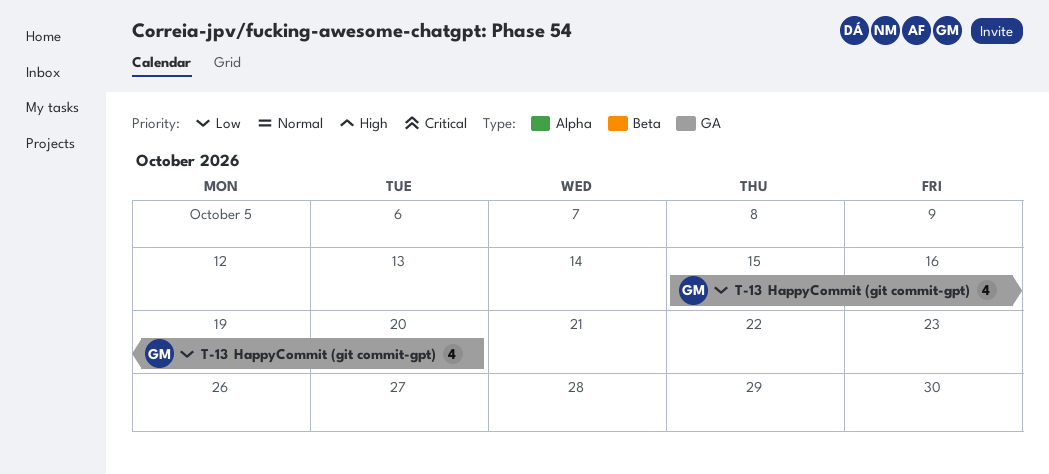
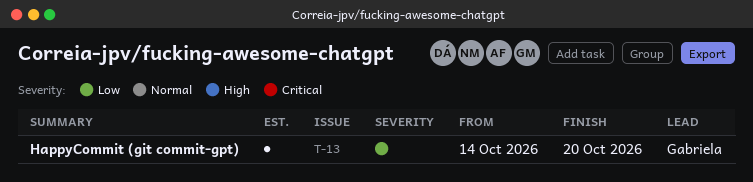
T-13, estimate: 4 -> 1
T-13, start: Oct 15 -> Oct 14

